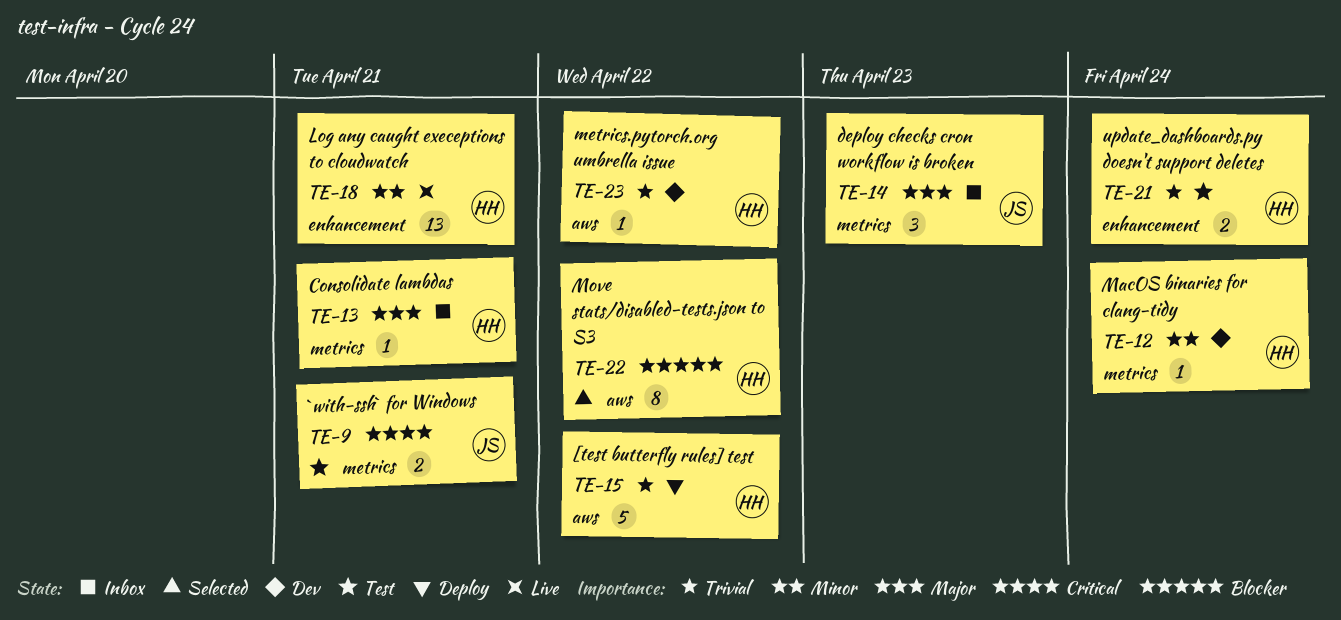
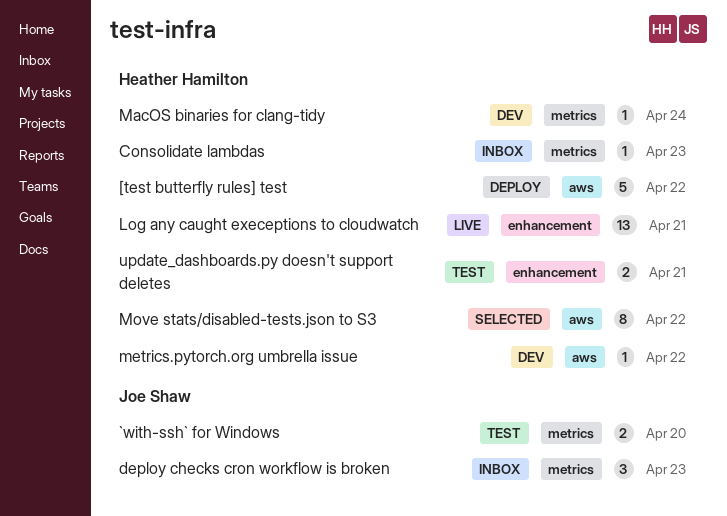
`with-ssh` for Windows, due: Apr 21 -> Apr 20
Consolidate lambdas, due: Apr 21 -> Apr 23
update_dashboards.py doesn't support deletes, due: Apr 24 -> Apr 21

